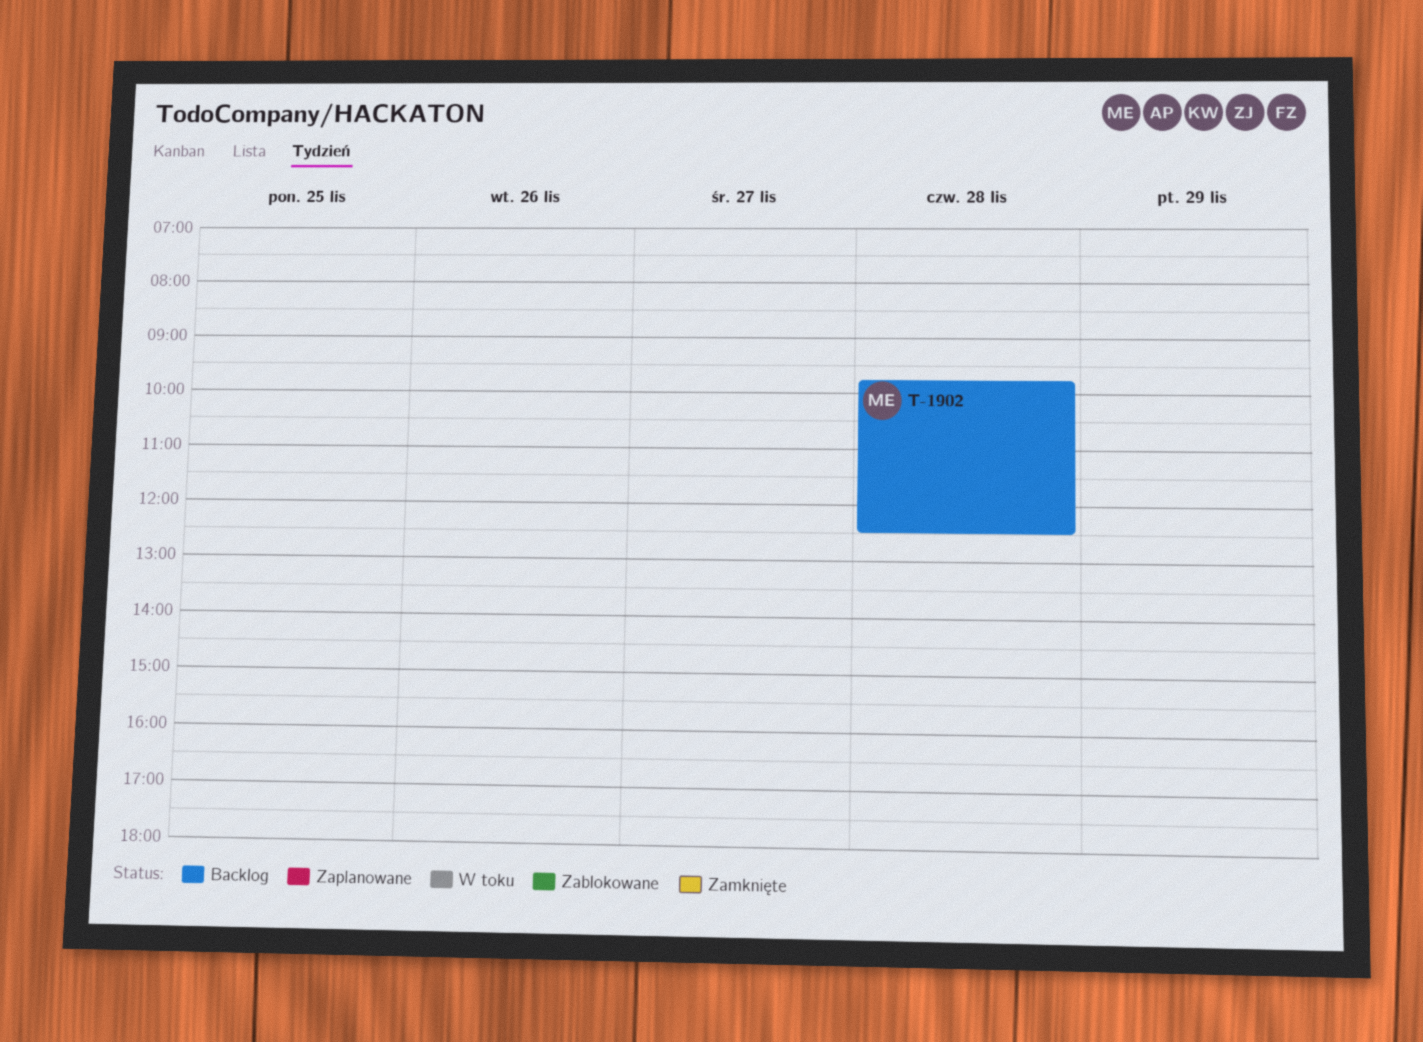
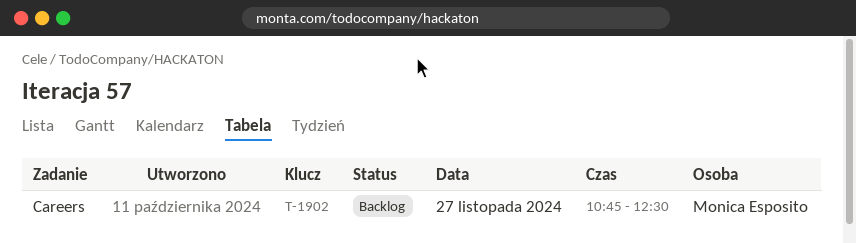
T-1902, day: Nov 28 -> Nov 27
T-1902, begins: 09:45 -> 10:45

